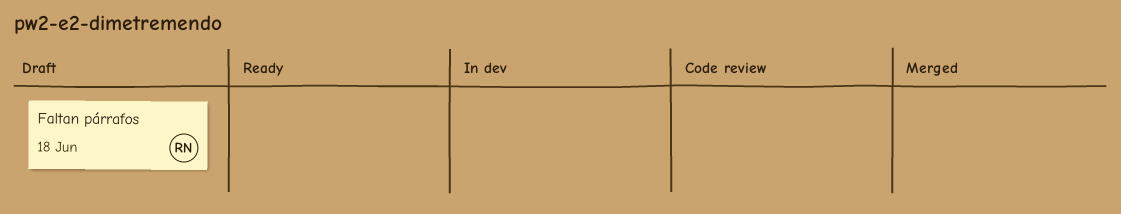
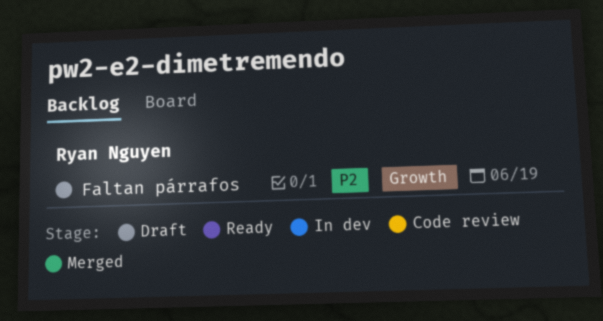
Faltan párrafos, due: Jun 18 -> Jun 19

